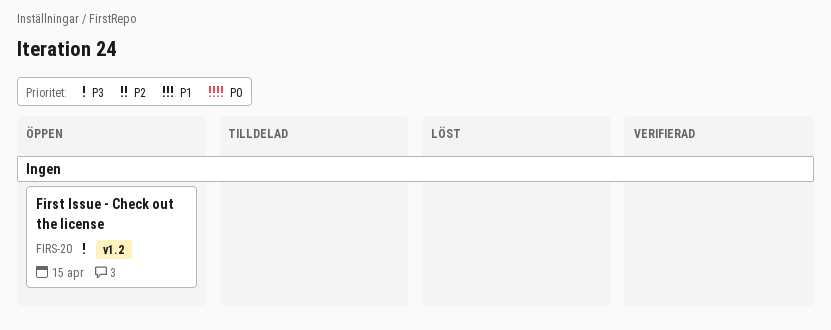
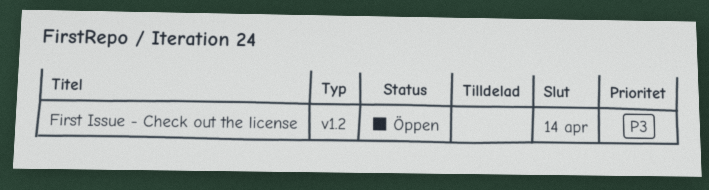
First Issue - Check out the license, due: Apr 15 -> Apr 14

